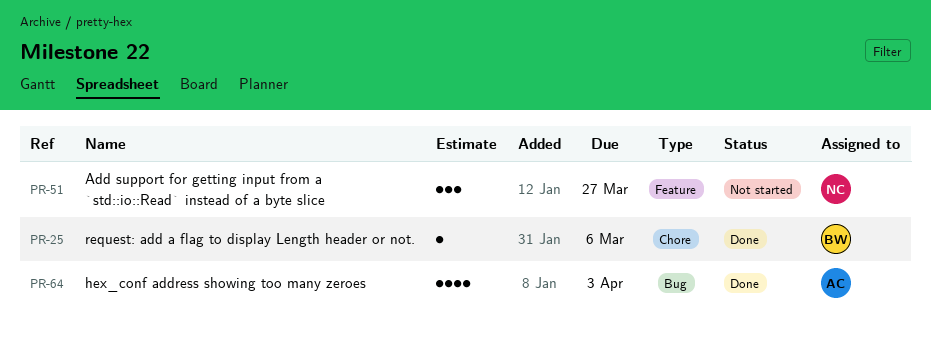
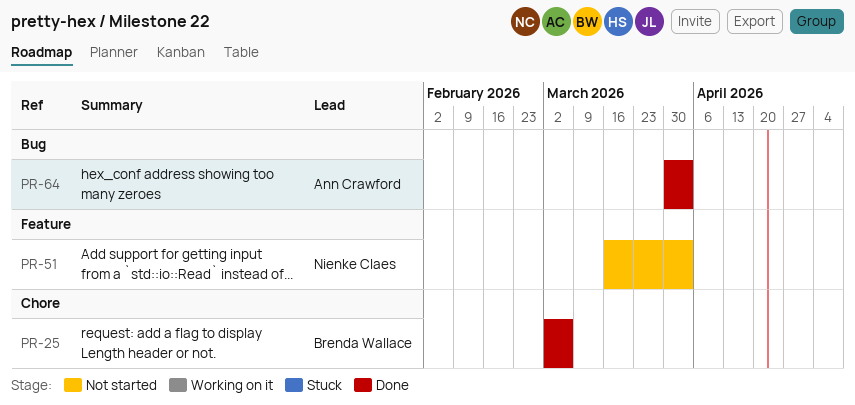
PR-51, due: Mar 27 -> Apr 3

